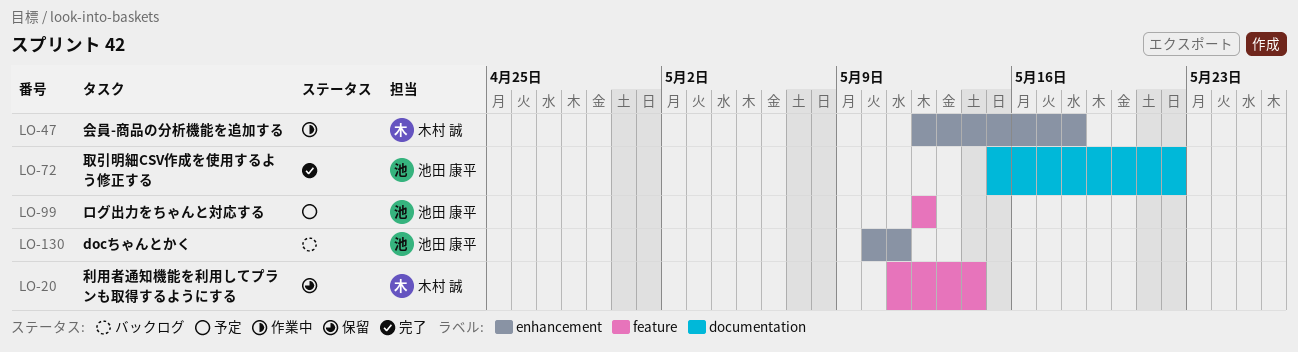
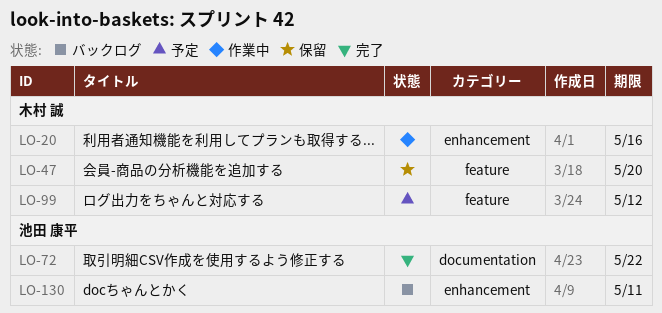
LO-20, status: 保留 -> 作業中
LO-20, label: feature -> enhancement
LO-20, due: May 14 -> May 16
LO-47, status: 作業中 -> 保留
LO-47, label: enhancement -> feature
LO-47, due: May 18 -> May 20
LO-99, owner: 池田 康平 -> 木村 誠

